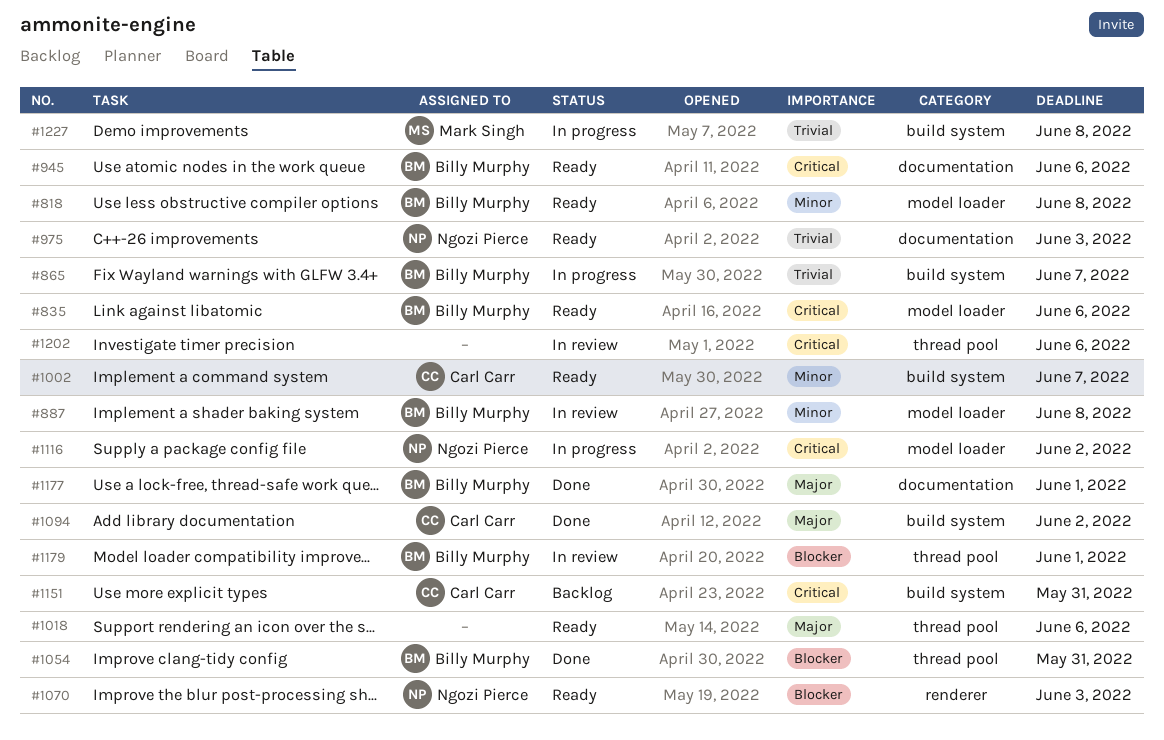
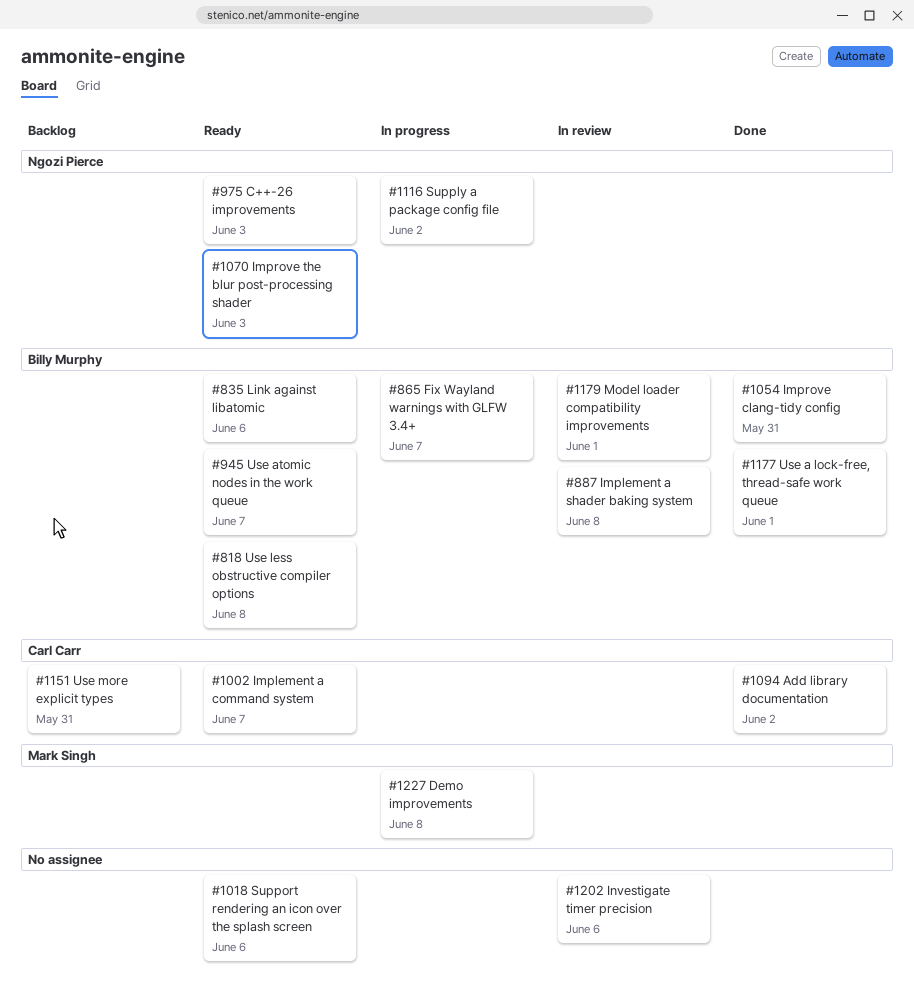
#945, due: Jun 6 -> Jun 7

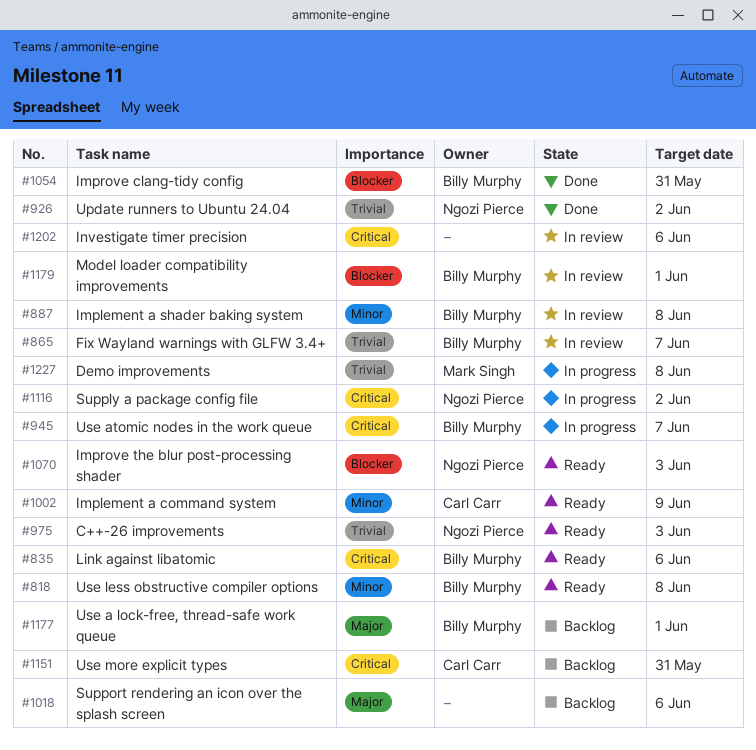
#865, status: In progress -> In review
#926: none -> present
#945, status: Ready -> In progress
#1002, due: Jun 7 -> Jun 9
#1018, status: Ready -> Backlog
#1094: present -> none
#1177, status: Done -> Backlog

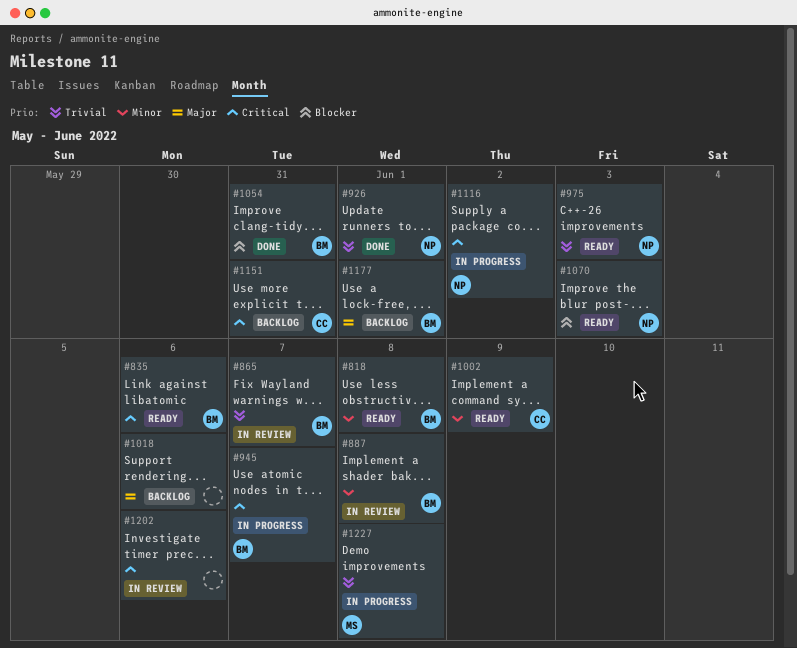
#926, due: Jun 2 -> Jun 1
#1179: present -> none

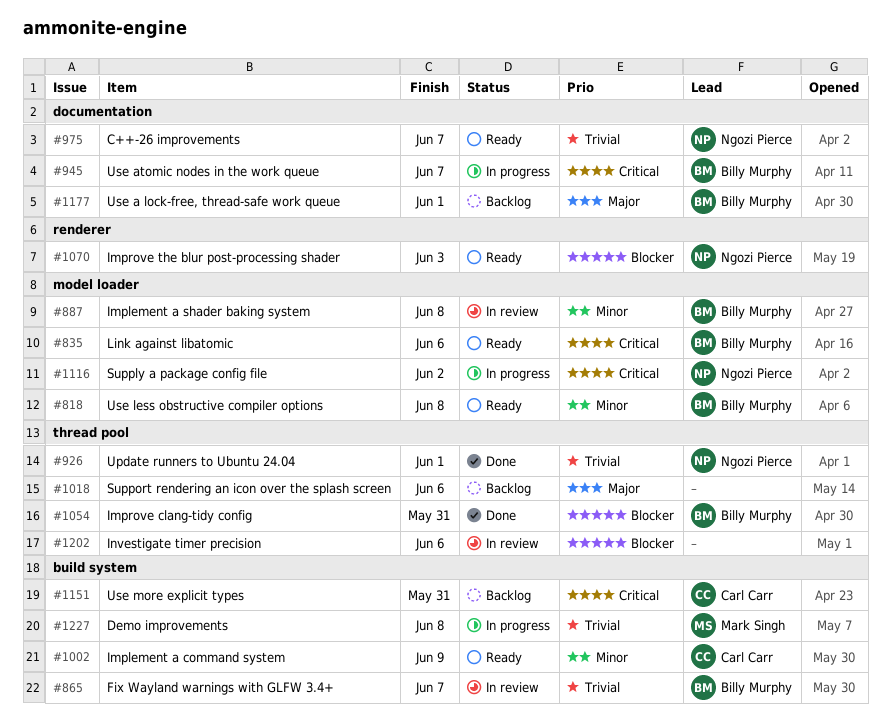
#975, due: Jun 3 -> Jun 7
#1202, priority: Critical -> Blocker

